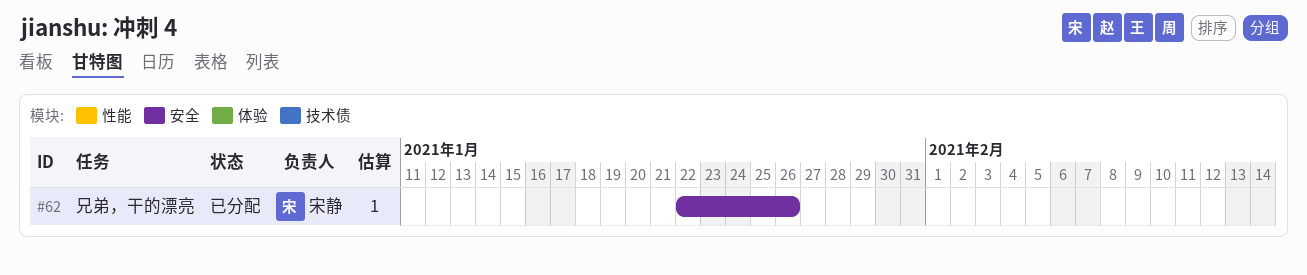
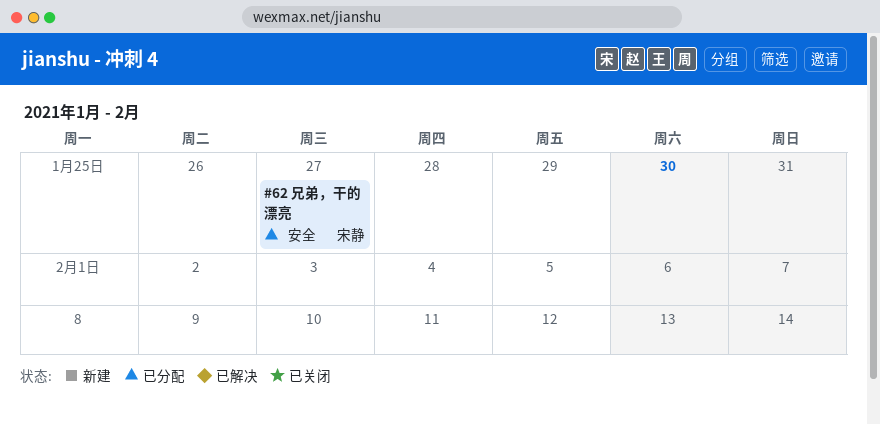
#62, due: Jan 26 -> Jan 27

